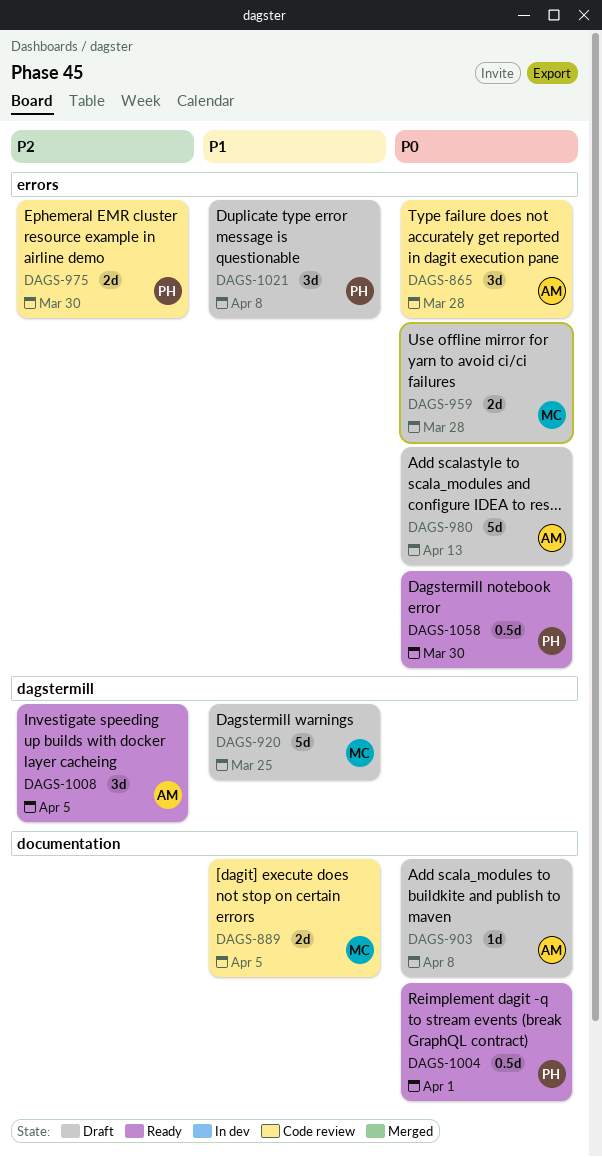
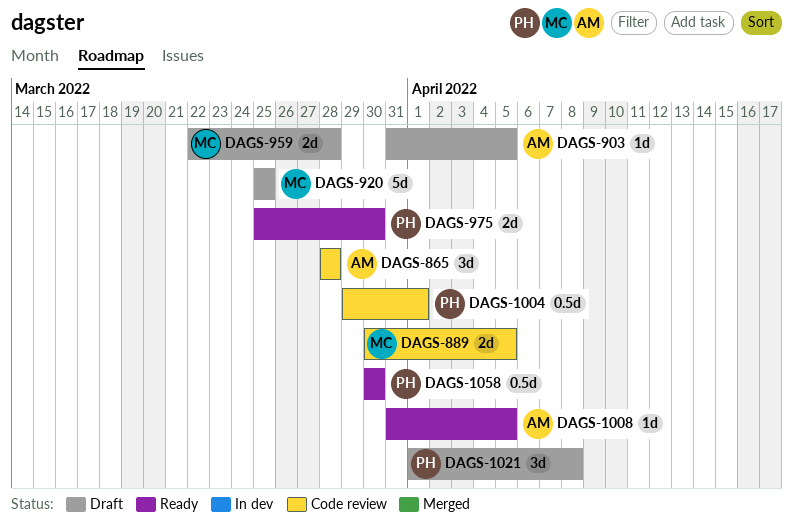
DAGS-903, due: Apr 8 -> Apr 5
DAGS-975, status: Code review -> Ready
DAGS-980: present -> none
DAGS-1004, status: Ready -> Code review
DAGS-1008, estimate: 3d -> 1d

